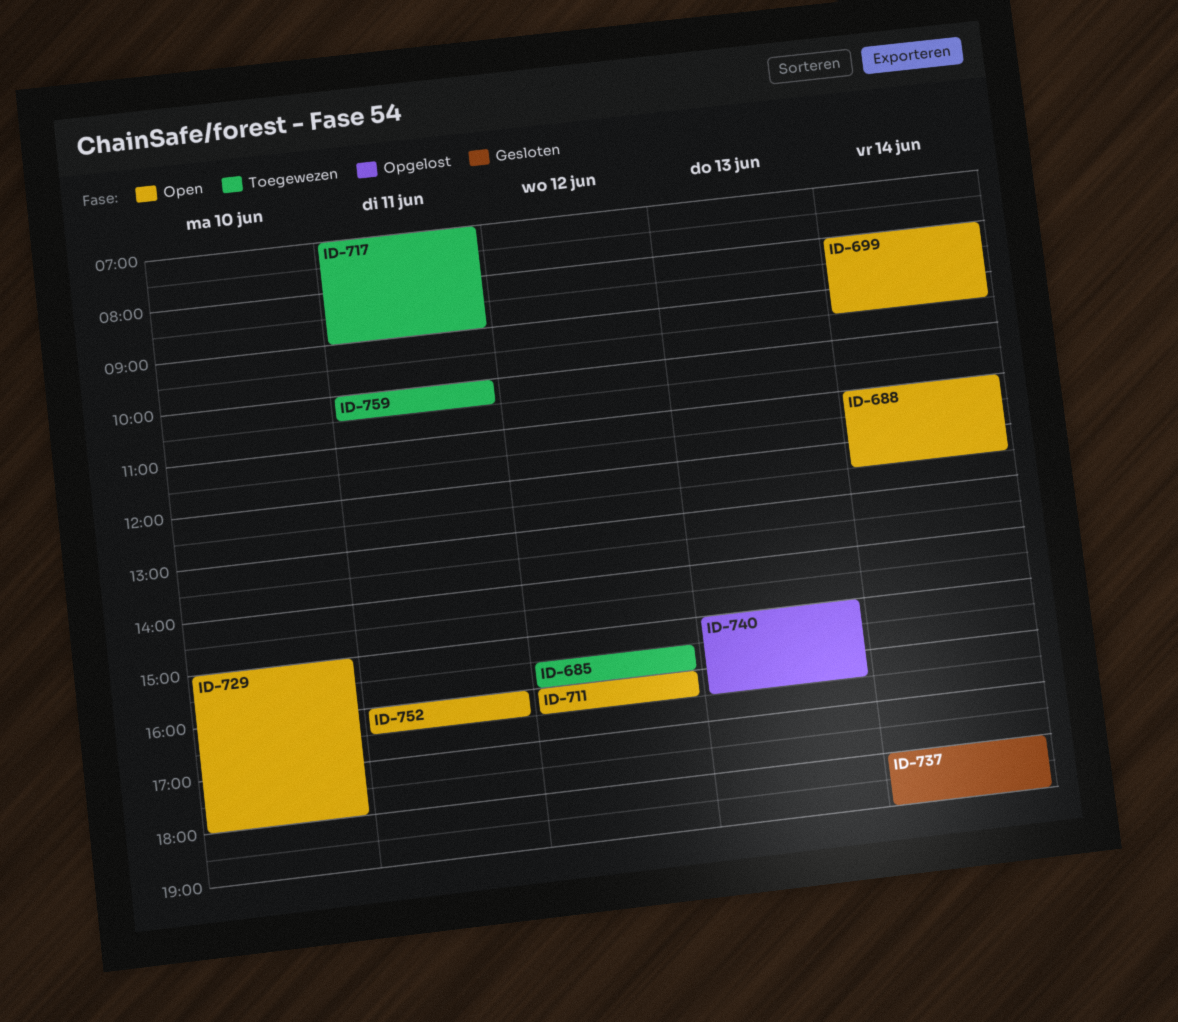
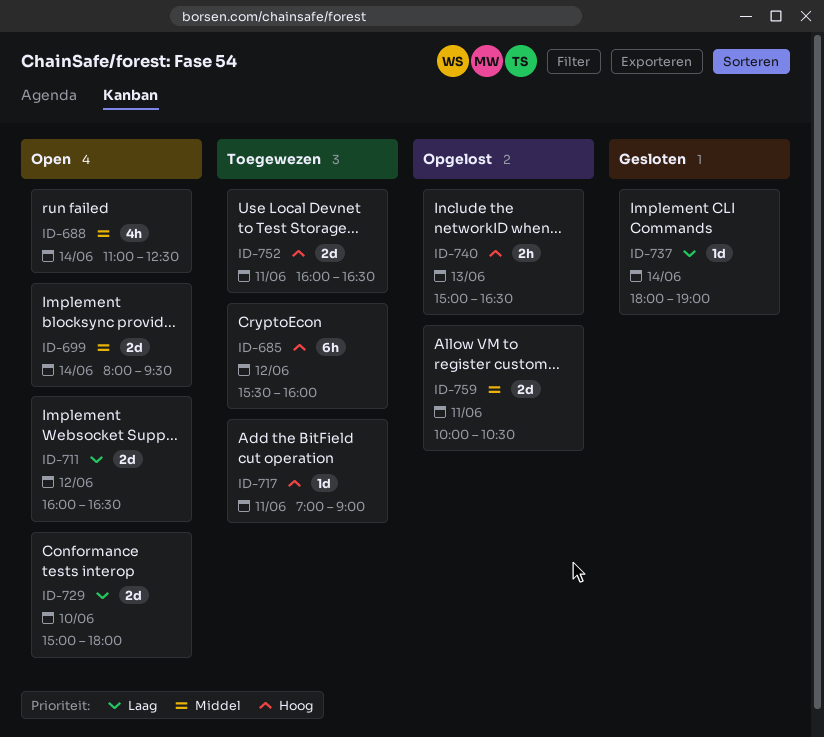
ID-752, status: Open -> Toegewezen
ID-759, status: Toegewezen -> Opgelost

